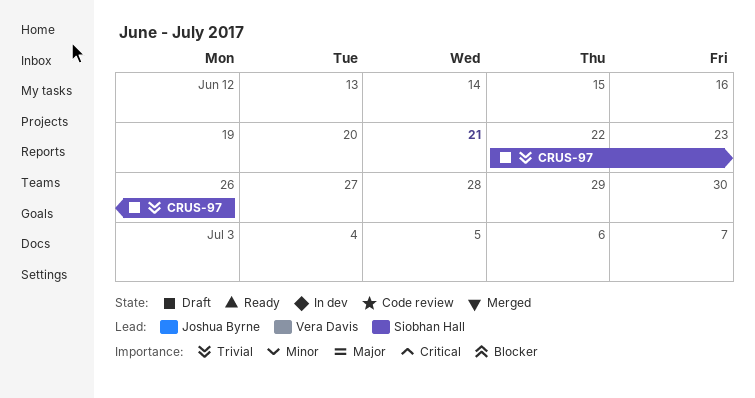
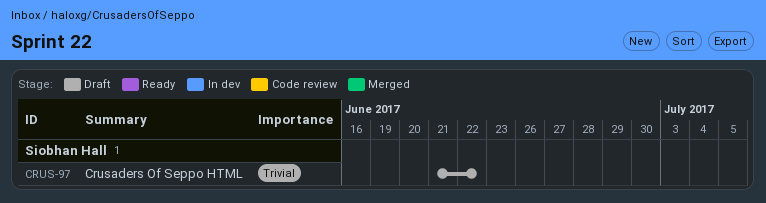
CRUS-97, start: Jun 22 -> Jun 21
CRUS-97, due: Jun 26 -> Jun 22

